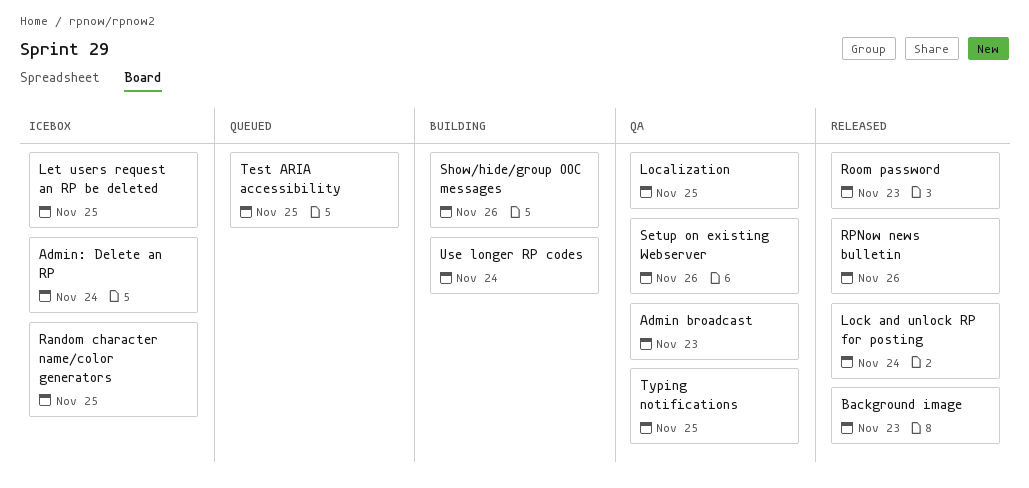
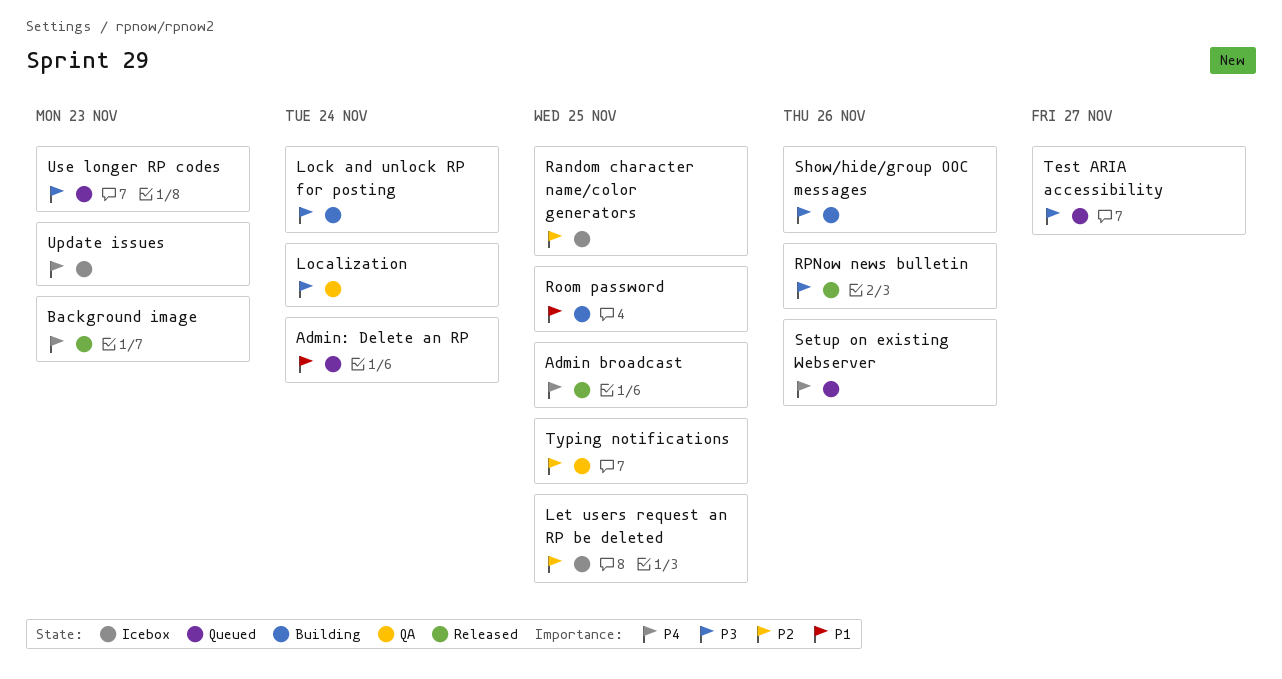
Admin broadcast, status: QA -> Released
Admin broadcast, due: Nov 23 -> Nov 25
Admin: Delete an RP, status: Icebox -> Queued
Localization, due: Nov 25 -> Nov 24
Lock and unlock RP for posting, status: Released -> Building
Room password, status: Released -> Building
Room password, due: Nov 23 -> Nov 25
Setup on existing Webserver, status: QA -> Queued
Test ARIA accessibility, due: Nov 25 -> Nov 27
Update issues: none -> present
Use longer RP codes, status: Building -> Queued
Use longer RP codes, due: Nov 24 -> Nov 23

